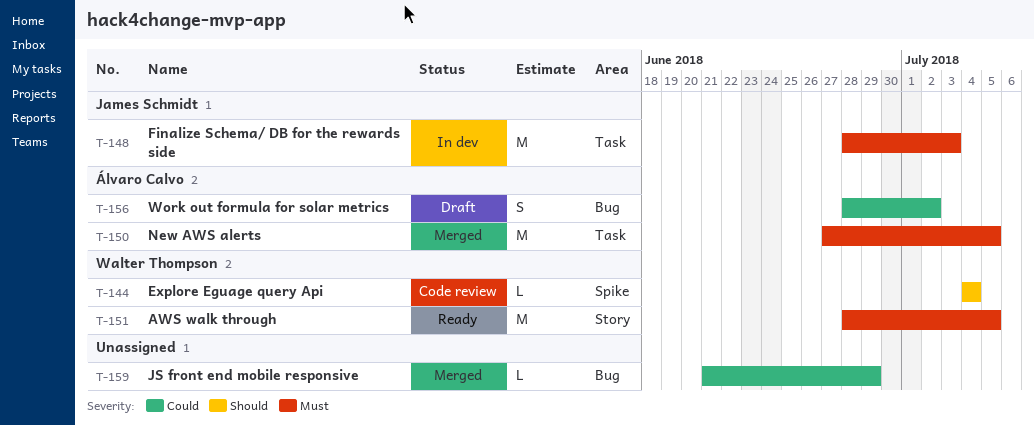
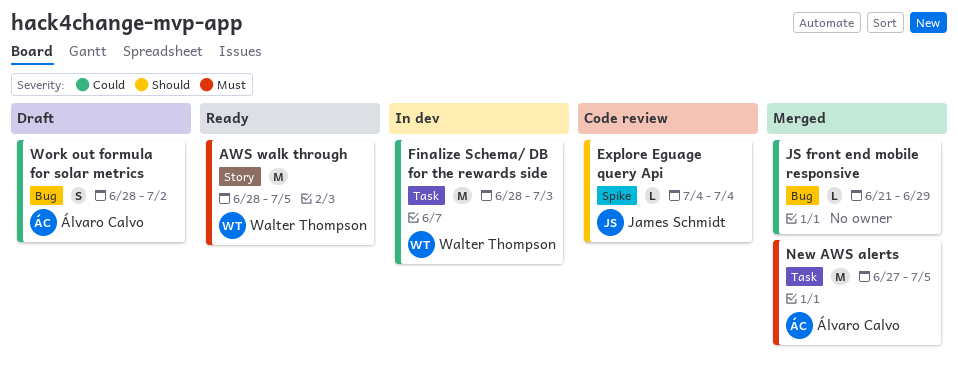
Explore Eguage query Api, owner: Walter Thompson -> James Schmidt
Finalize Schema/ DB for the rewards side, owner: James Schmidt -> Walter Thompson
Finalize Schema/ DB for the rewards side, priority: Must -> Could

